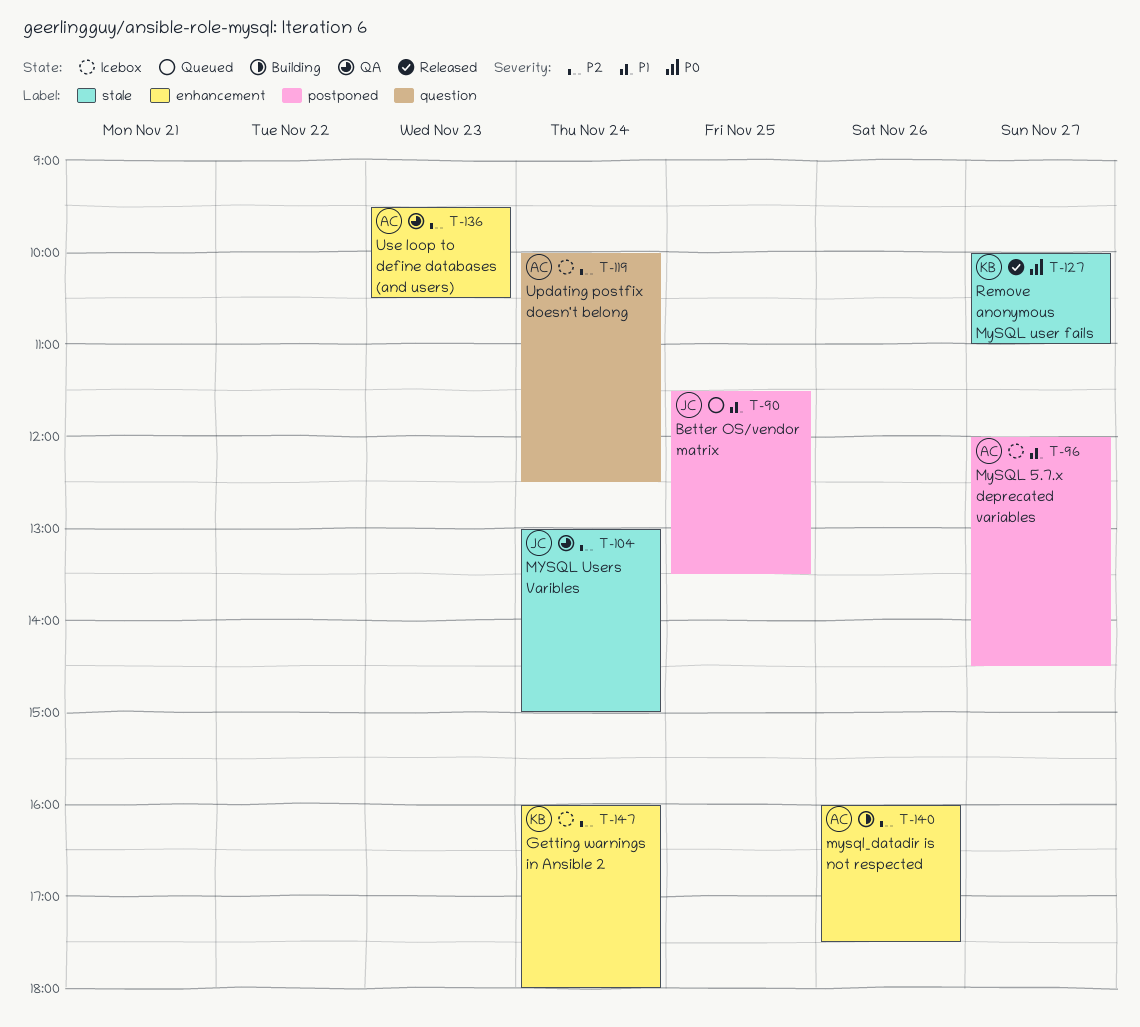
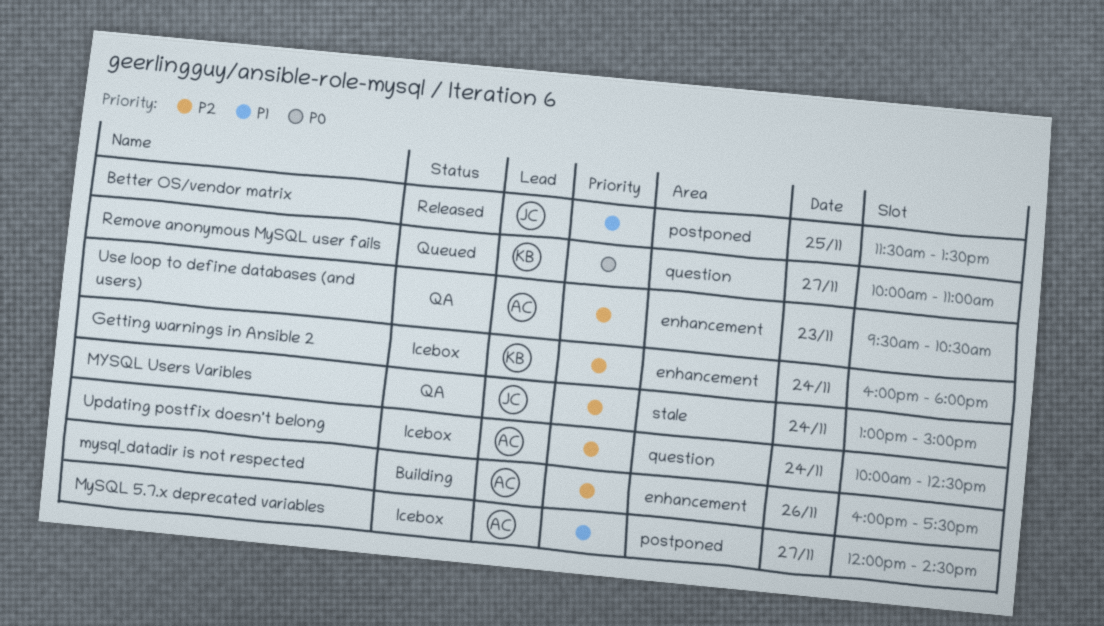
Better OS/vendor matrix, status: Queued -> Released
Remove anonymous MySQL user fails, status: Released -> Queued
Remove anonymous MySQL user fails, label: stale -> question

